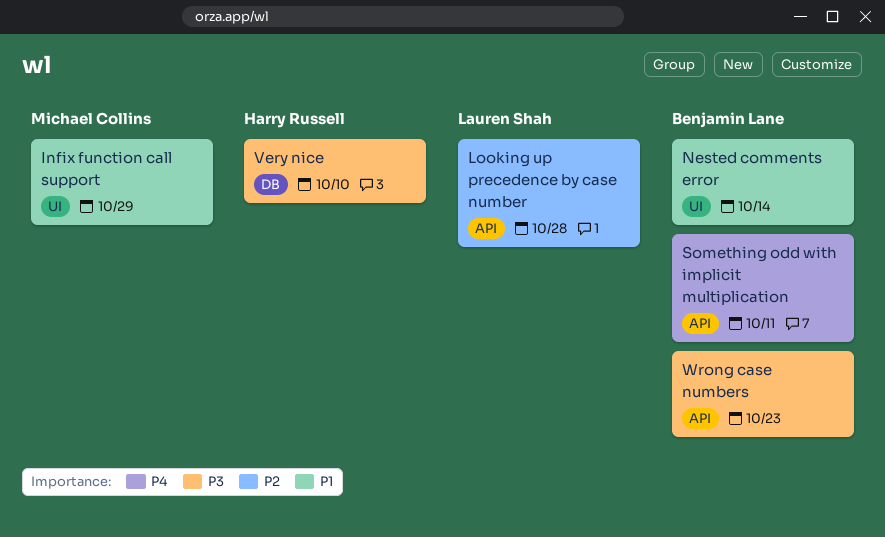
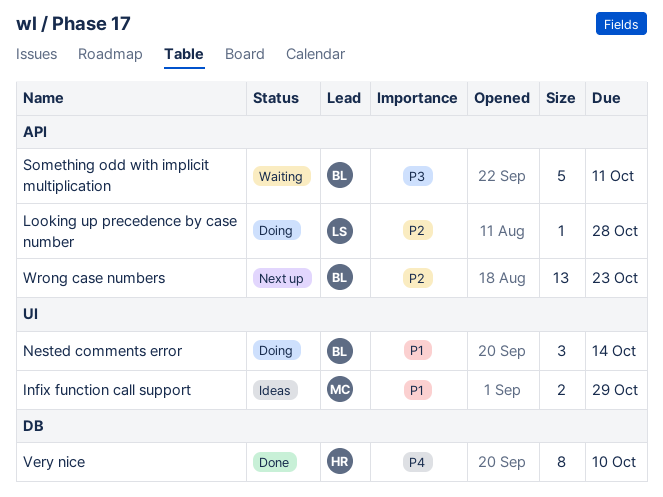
Something odd with implicit multiplication, priority: P4 -> P3
Very nice, priority: P3 -> P4
Wrong case numbers, priority: P3 -> P2

